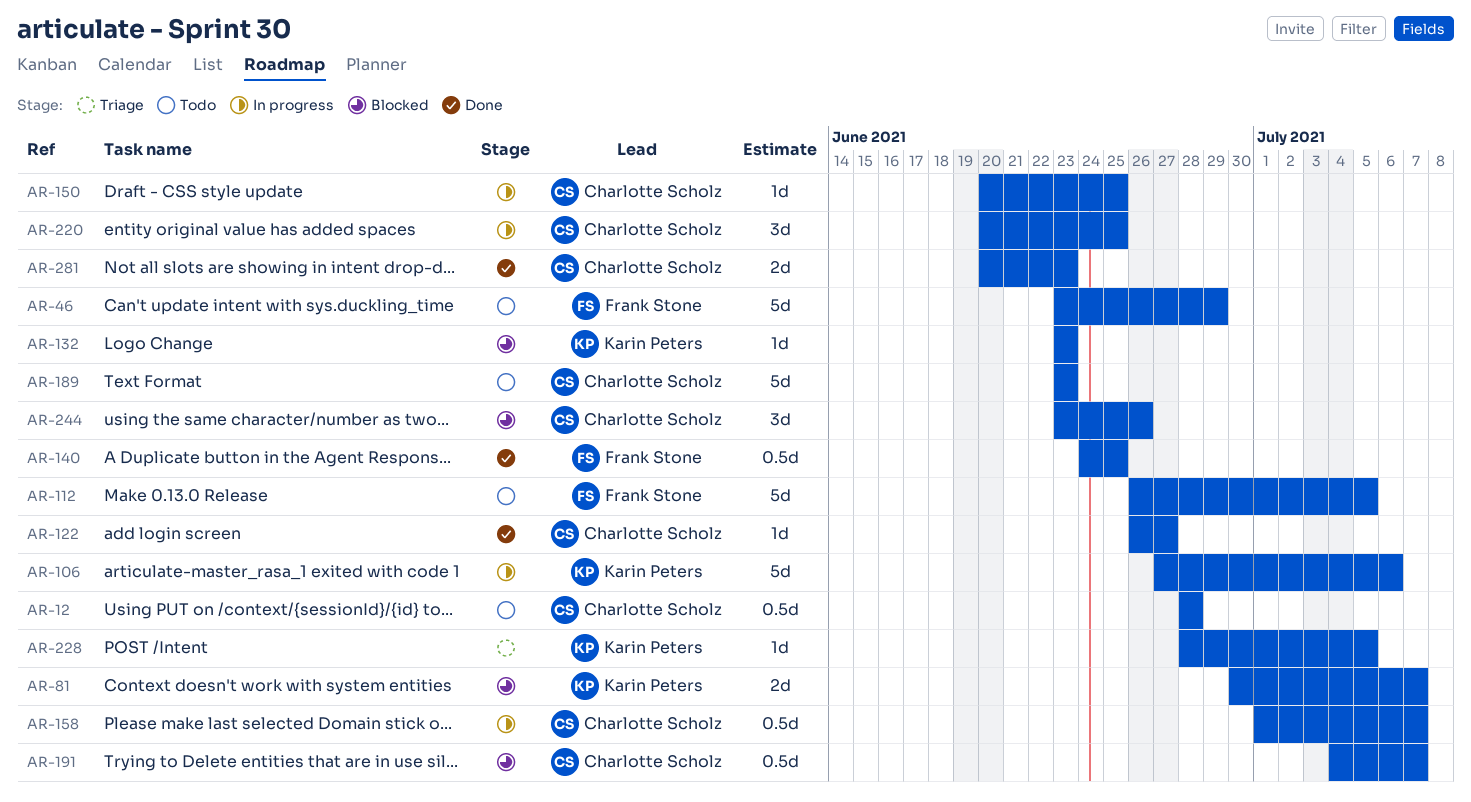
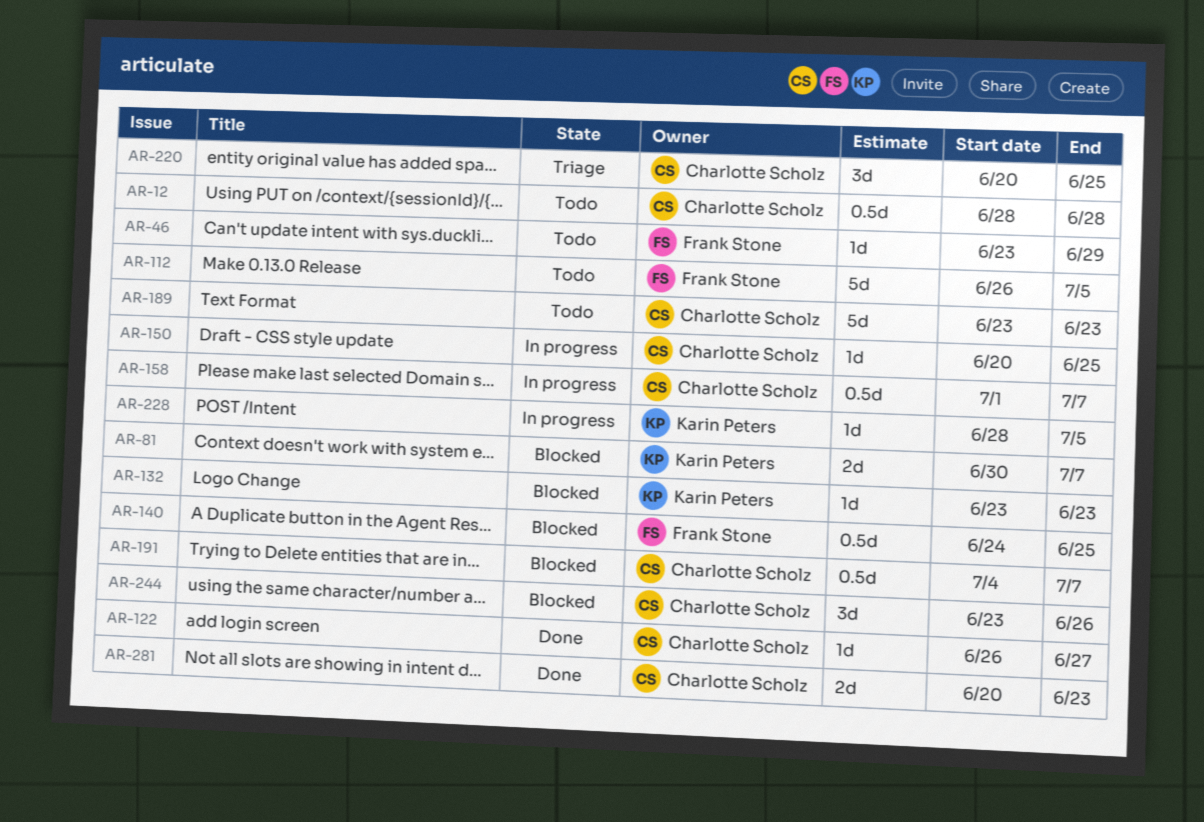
AR-46, estimate: 5d -> 1d
AR-106: present -> none
AR-140, status: Done -> Blocked
AR-220, status: In progress -> Triage
AR-228, status: Triage -> In progress

